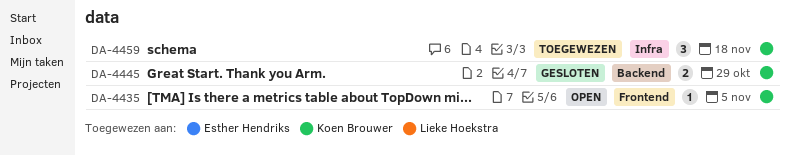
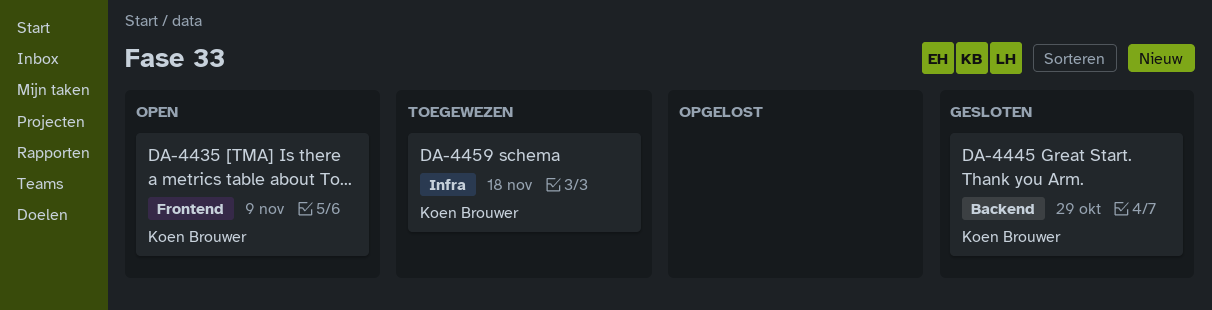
DA-4435, due: Nov 5 -> Nov 9

